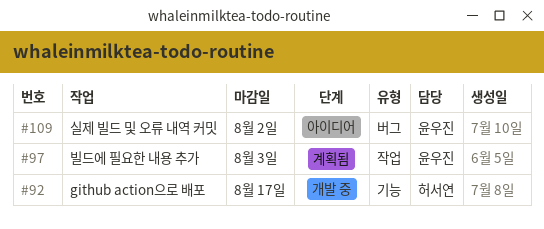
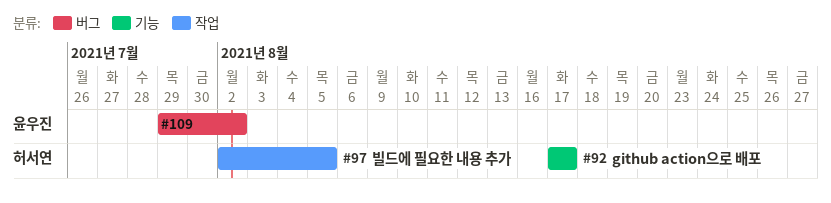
#97, owner: 윤우진 -> 허서연
#97, due: Aug 3 -> Aug 5

